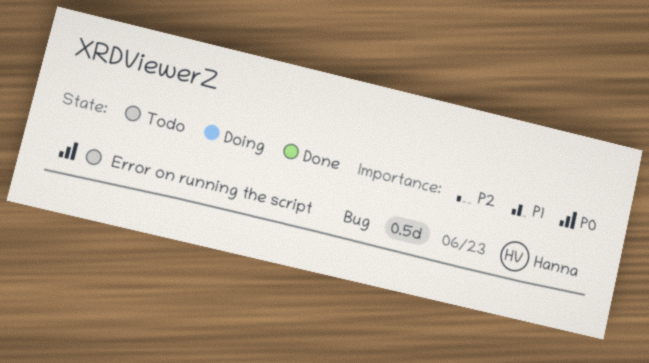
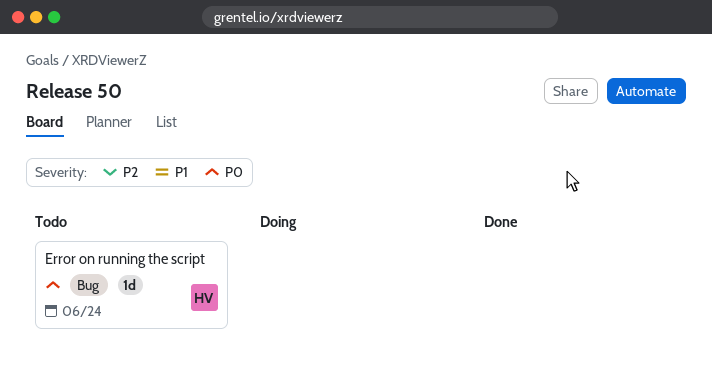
Error on running the script, estimate: 0.5d -> 1d
Error on running the script, due: Jun 23 -> Jun 24

